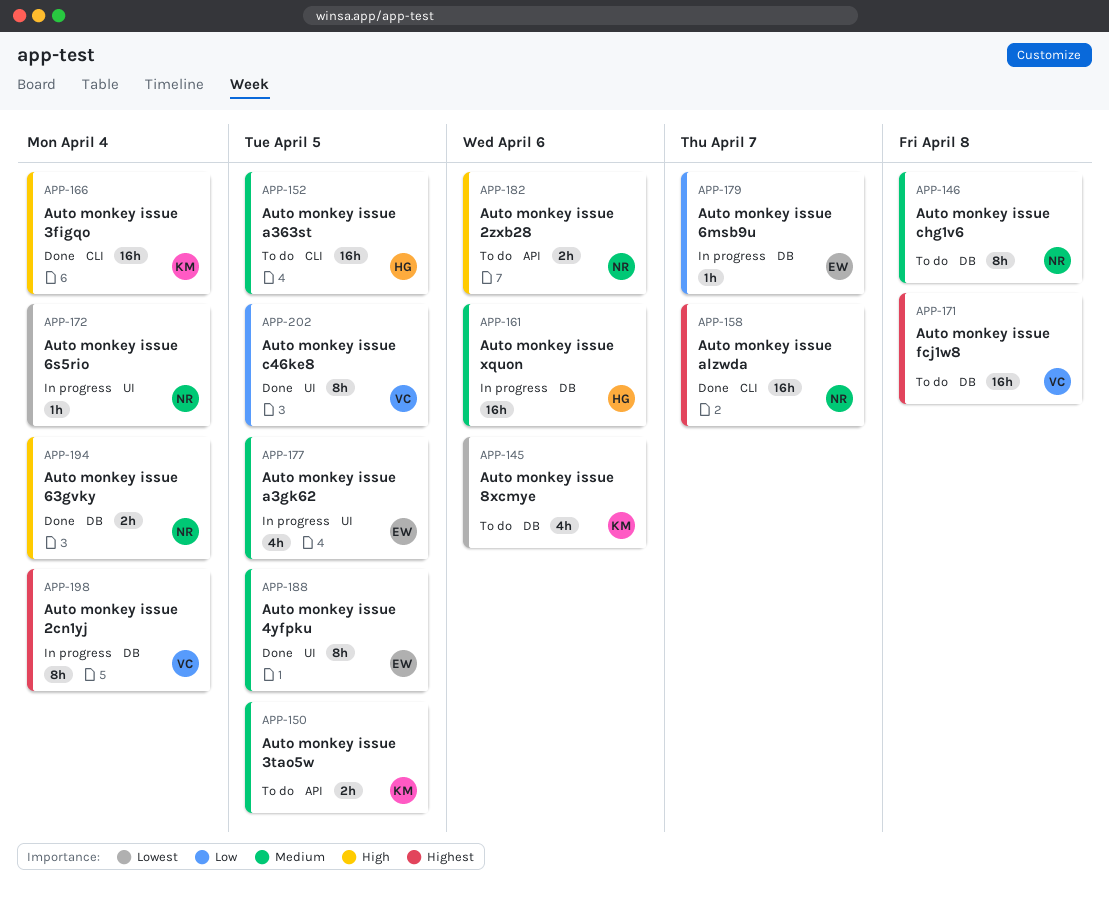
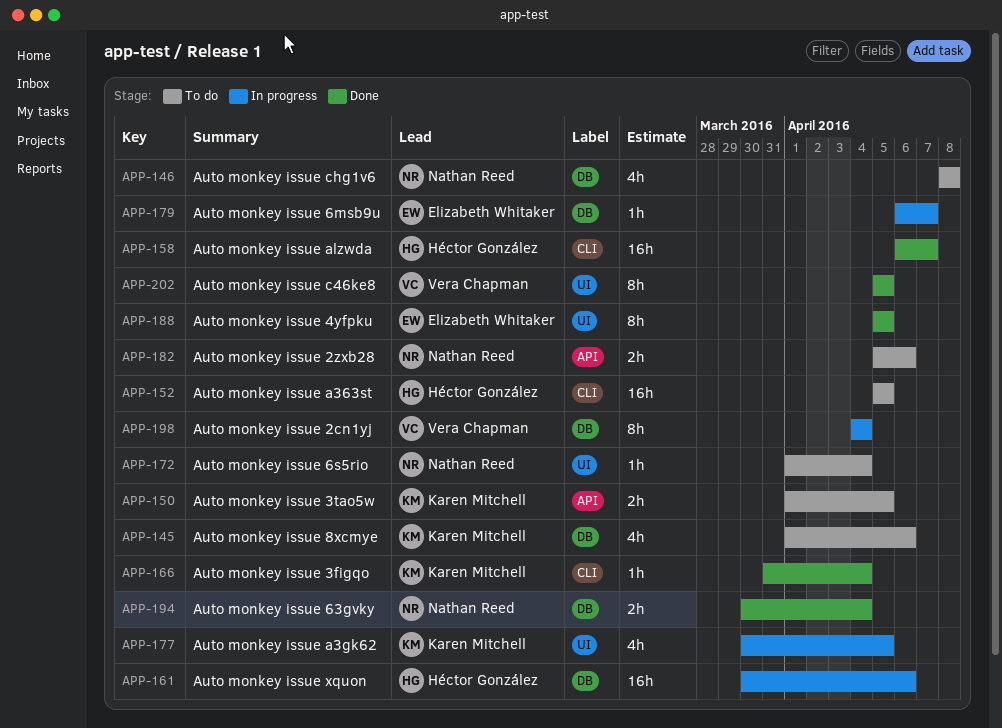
APP-146, estimate: 8h -> 4h
APP-158, owner: Nathan Reed -> Héctor González
APP-166, estimate: 16h -> 1h
APP-171: present -> none
APP-172, status: In progress -> To do
APP-177, owner: Elizabeth Whitaker -> Karen Mitchell

